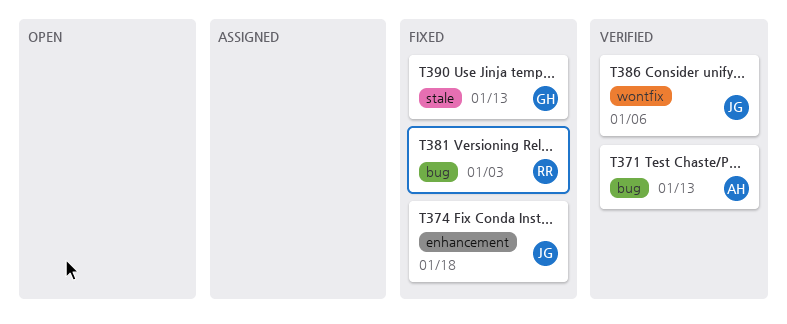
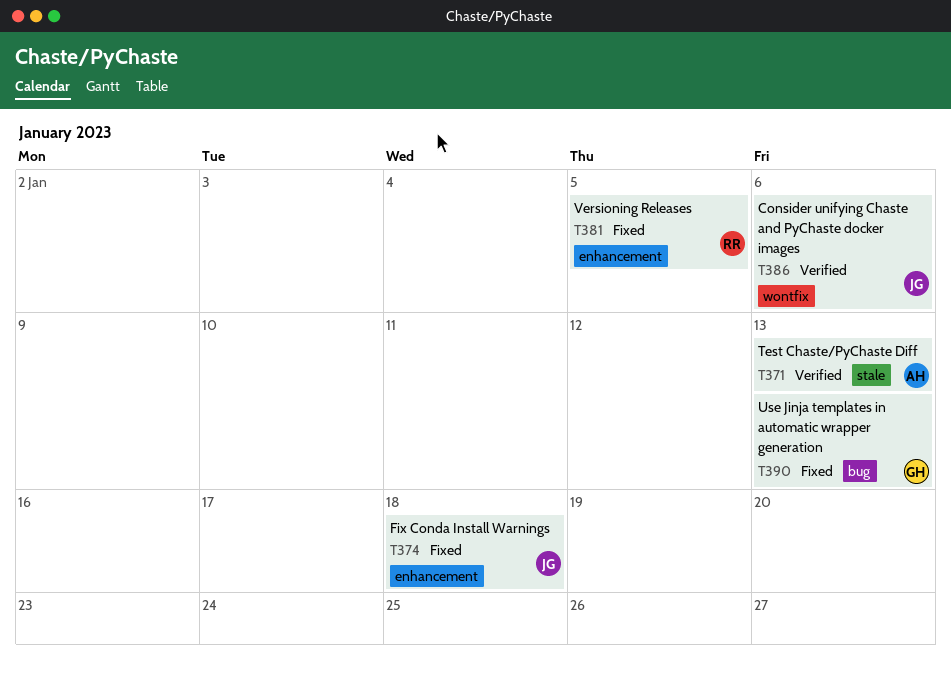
T371, label: bug -> stale
T381, label: bug -> enhancement
T381, due: Jan 3 -> Jan 5
T390, label: stale -> bug

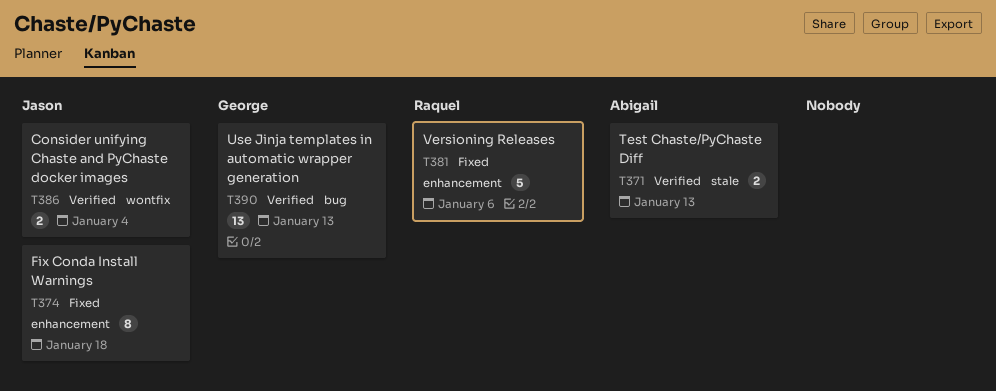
T381, due: Jan 5 -> Jan 6
T386, due: Jan 6 -> Jan 4
T390, status: Fixed -> Verified

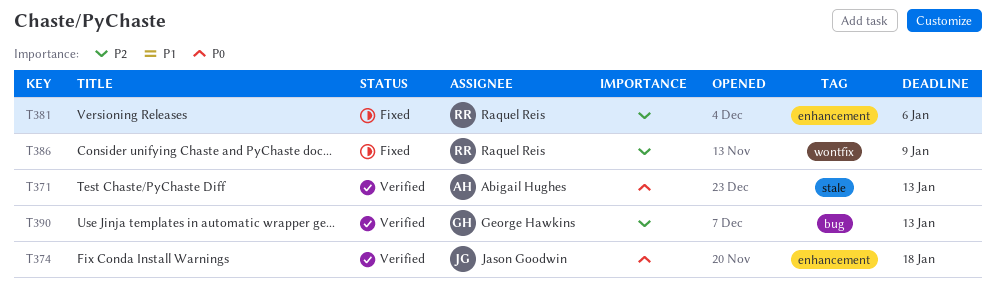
T374, status: Fixed -> Verified
T386, status: Verified -> Fixed
T386, owner: Jason Goodwin -> Raquel Reis
T386, due: Jan 4 -> Jan 9

